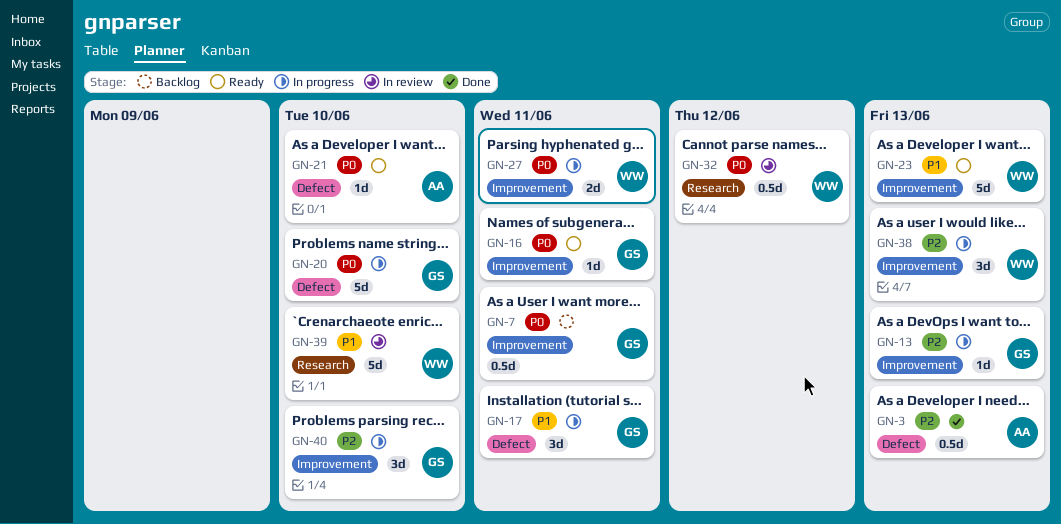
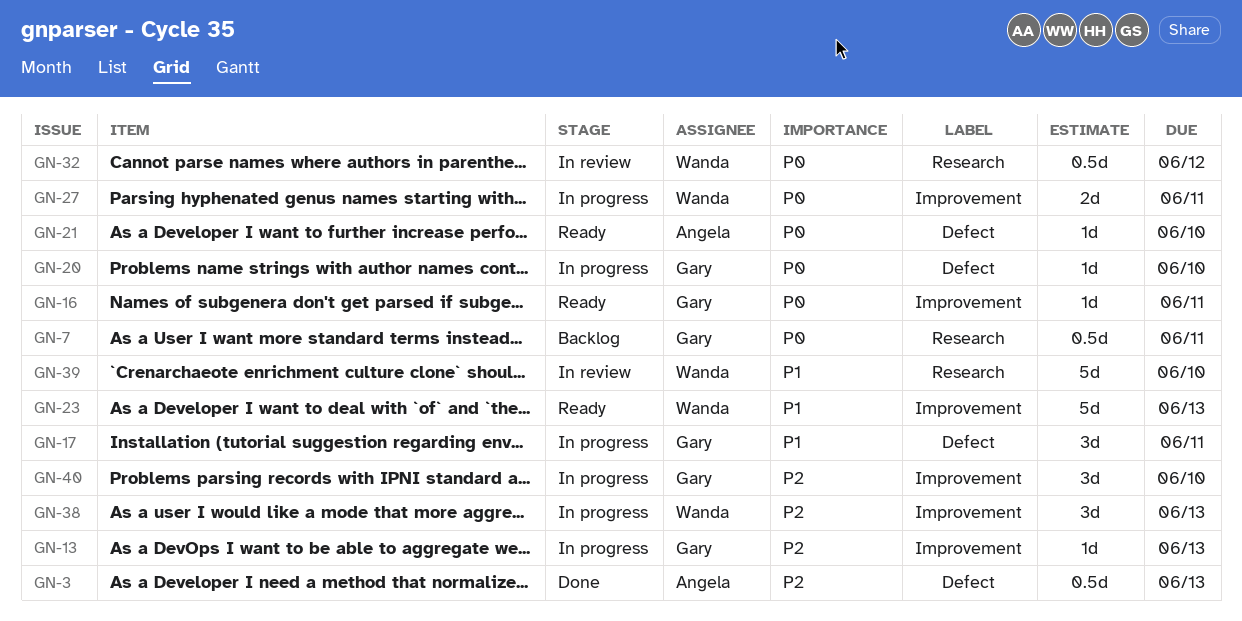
GN-7, label: Improvement -> Research
GN-20, estimate: 5d -> 1d

